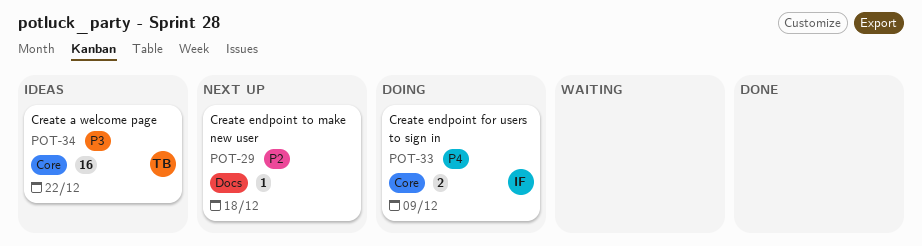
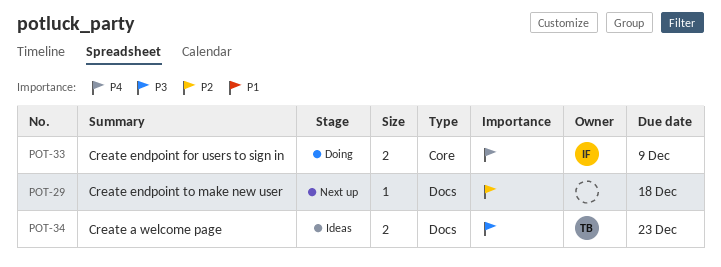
POT-34, label: Core -> Docs
POT-34, estimate: 16 -> 2
POT-34, due: Dec 22 -> Dec 23

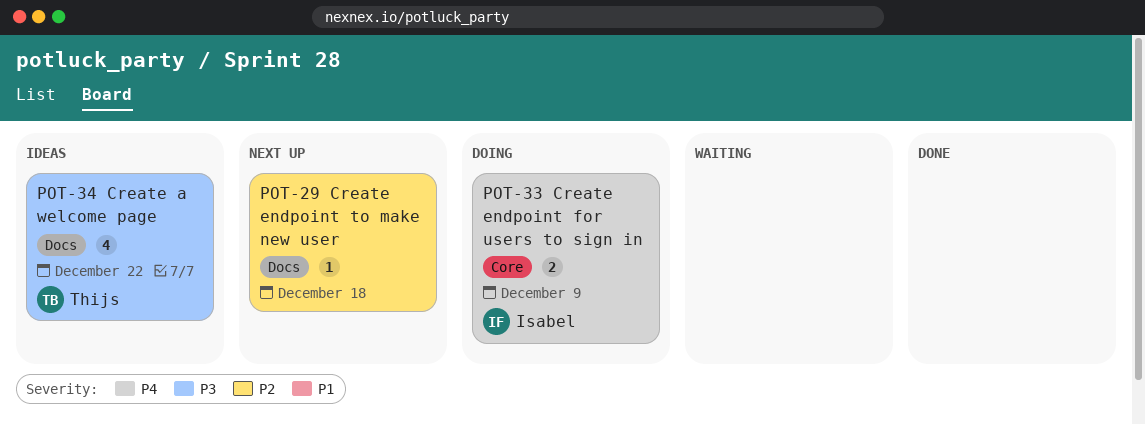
POT-34, estimate: 2 -> 4
POT-34, due: Dec 23 -> Dec 22

